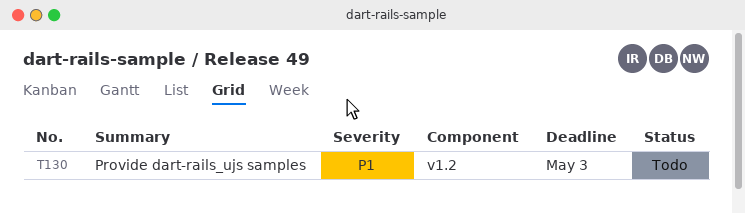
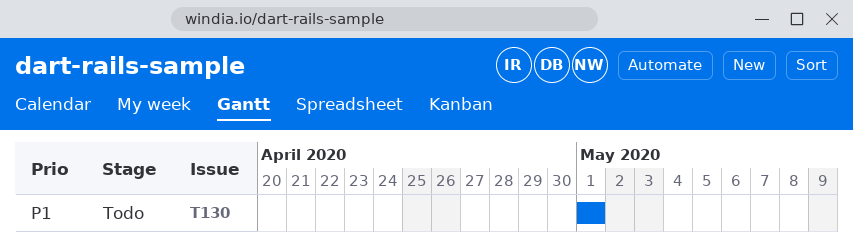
T130, due: May 3 -> May 1

